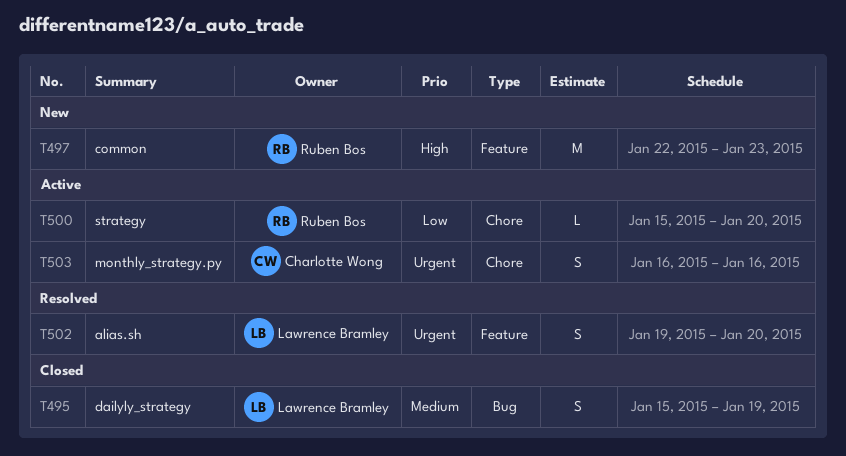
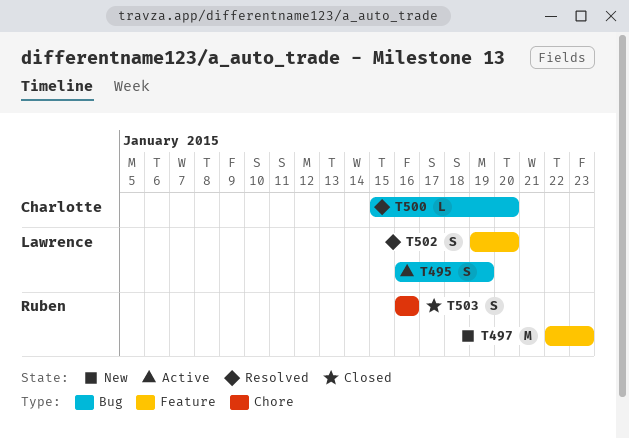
T495, status: Closed -> Active
T495, start: Jan 15 -> Jan 16
T500, status: Active -> Resolved
T500, owner: Ruben Bos -> Charlotte Wong
T500, label: Chore -> Bug
T503, status: Active -> Closed
T503, owner: Charlotte Wong -> Ruben Bos

